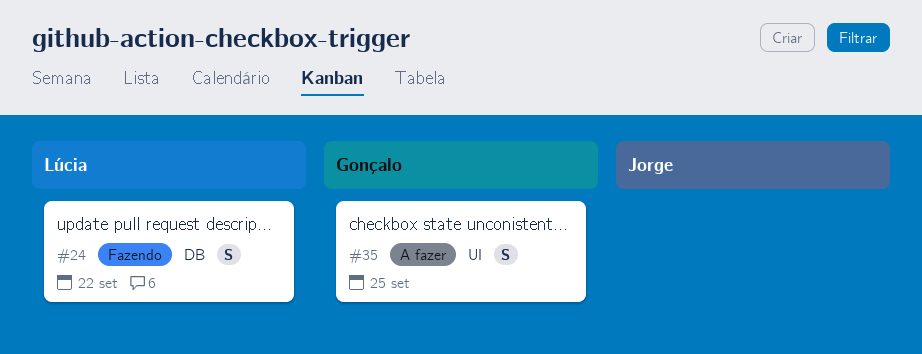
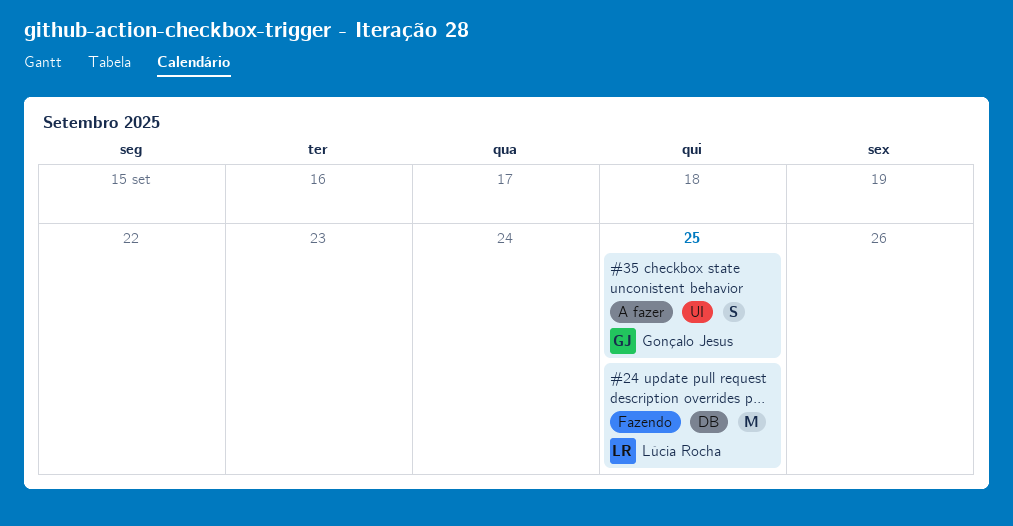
#24, estimate: S -> M
#24, due: Sep 22 -> Sep 25

